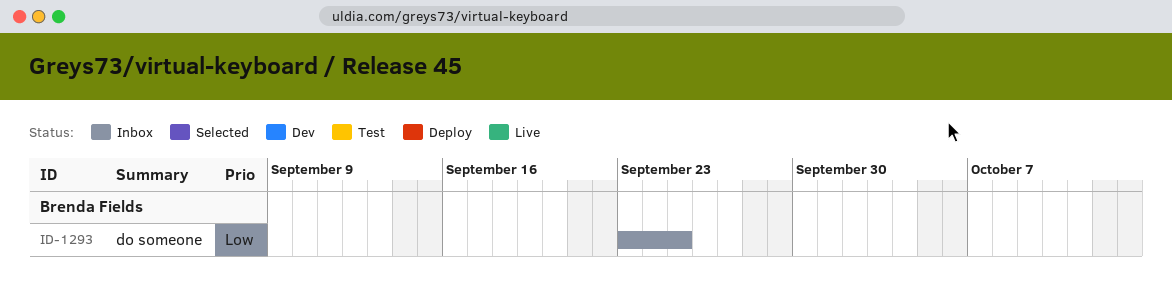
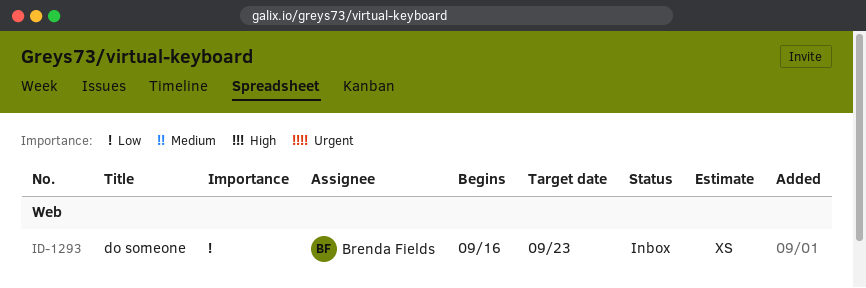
ID-1293, start: Sep 23 -> Sep 16
ID-1293, due: Sep 25 -> Sep 23

